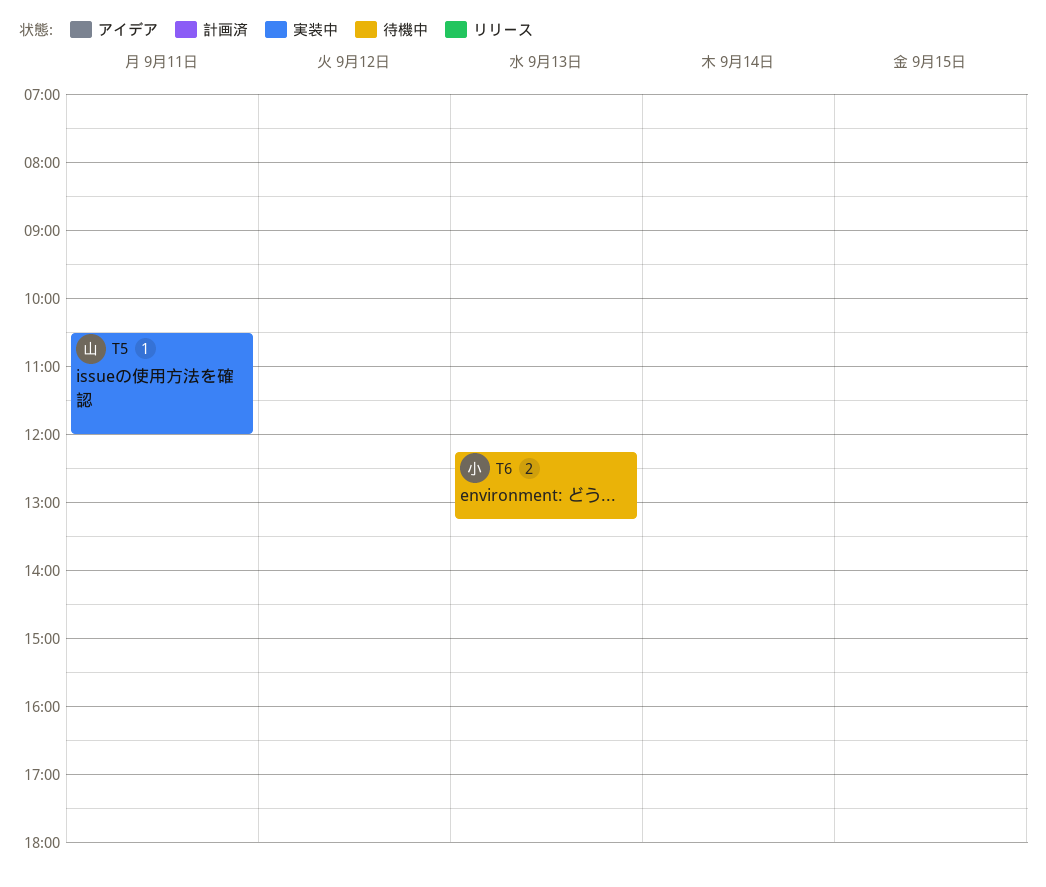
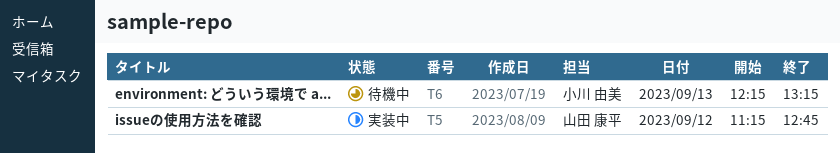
T5, day: Sep 11 -> Sep 12
T5, begins: 10:30 -> 11:15
T5, ends: 12:00 -> 12:45

